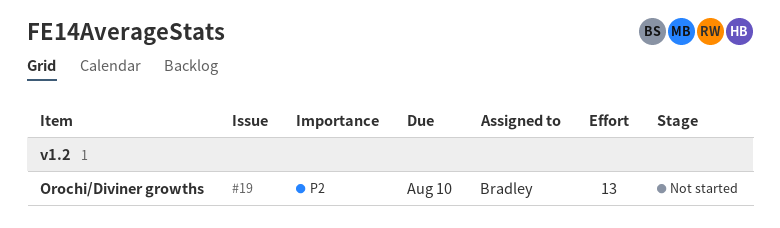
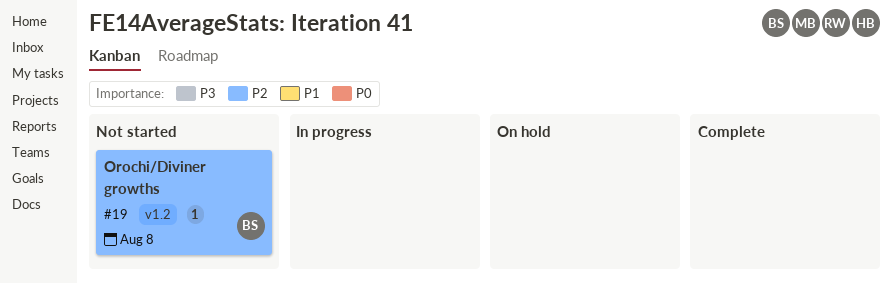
#19, estimate: 13 -> 1
#19, due: Aug 10 -> Aug 8

